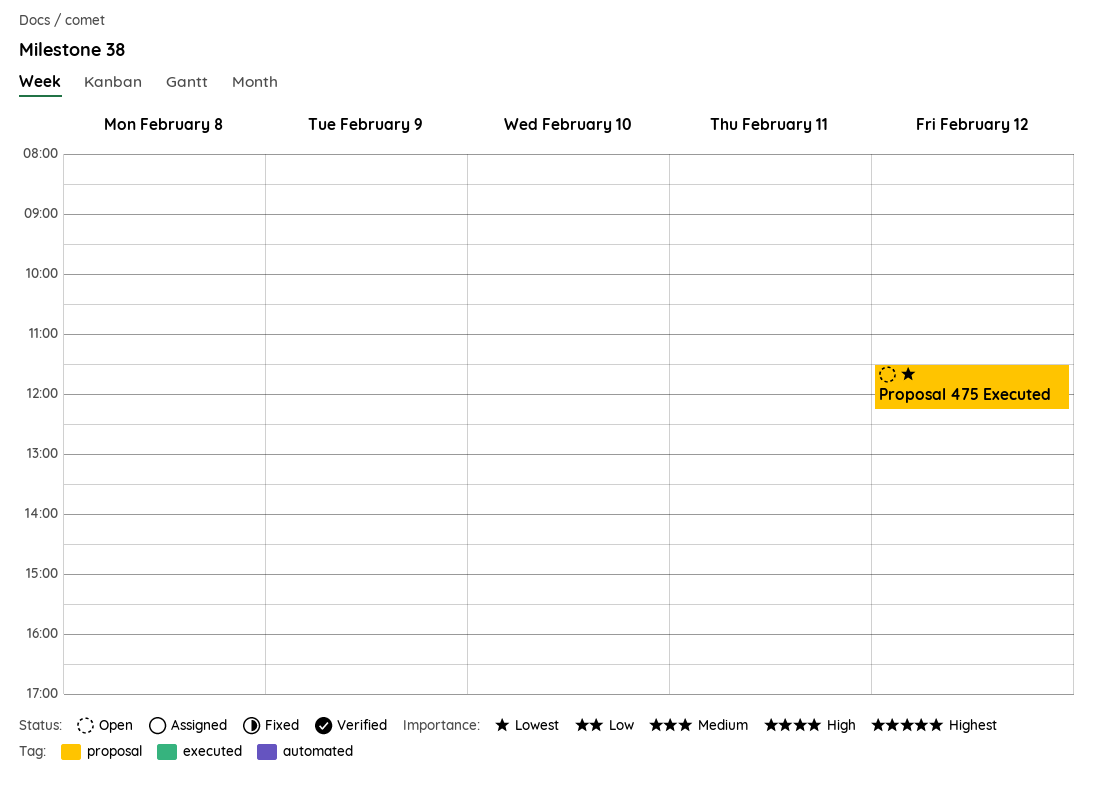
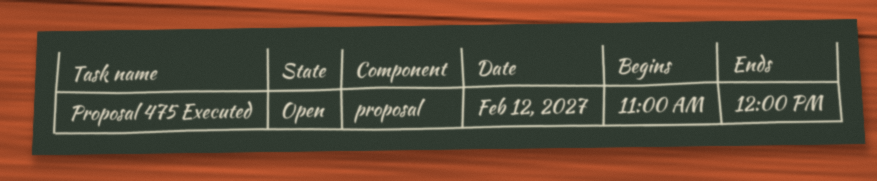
Proposal 475 Executed, begins: 11:30 -> 11:00
Proposal 475 Executed, ends: 12:15 -> 12:00

